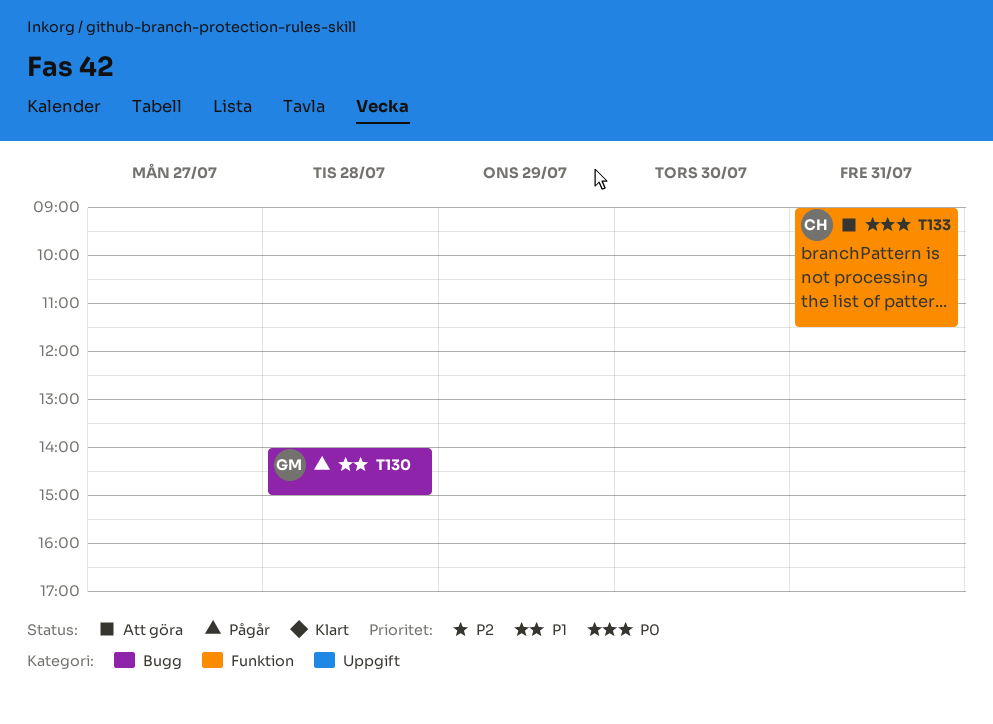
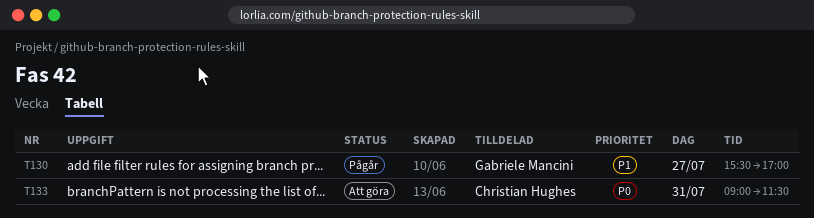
T130, day: Jul 28 -> Jul 27
T130, begins: 14:00 -> 15:30
T130, ends: 15:00 -> 17:00

